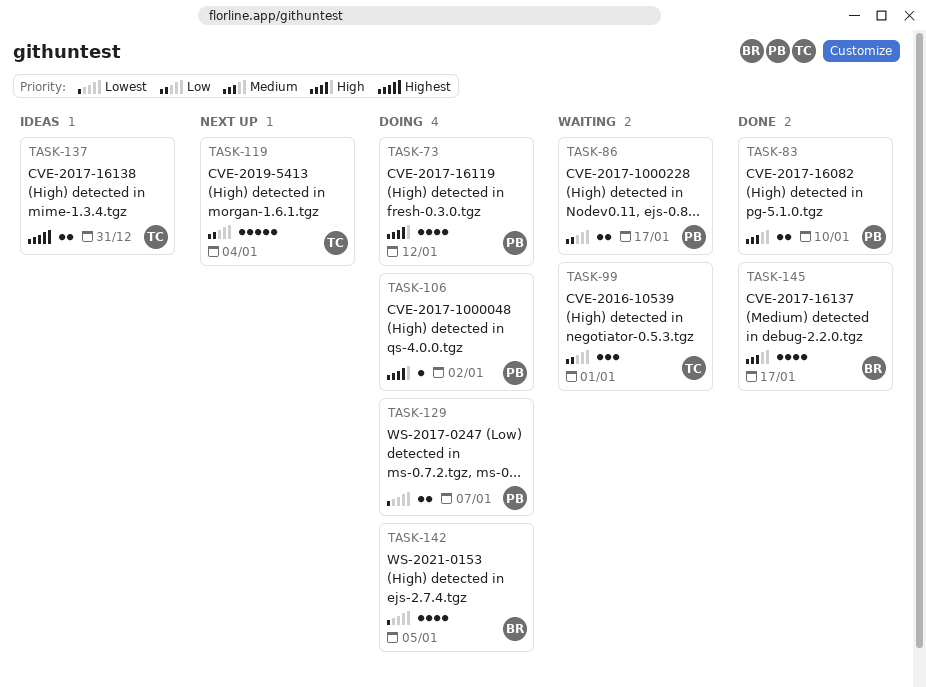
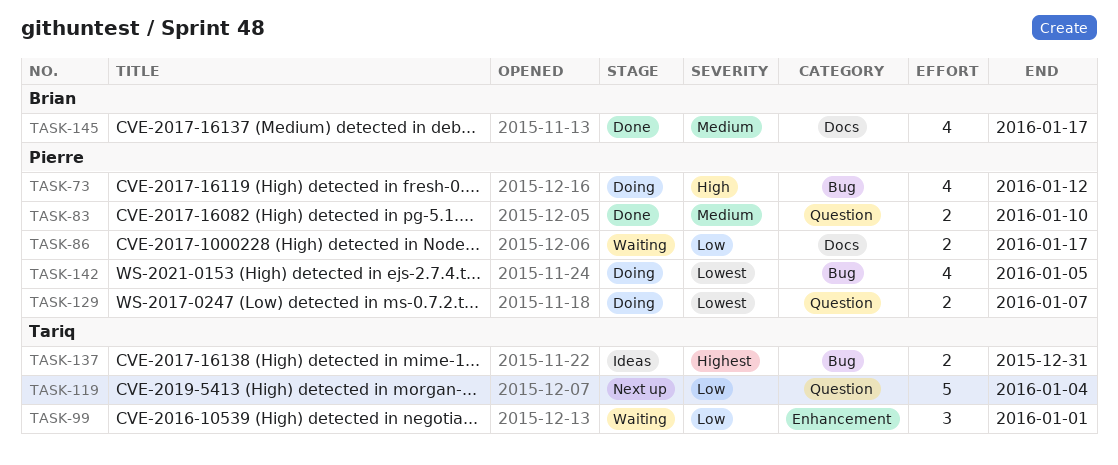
TASK-106: present -> none
TASK-142, owner: Brian -> Pierre

